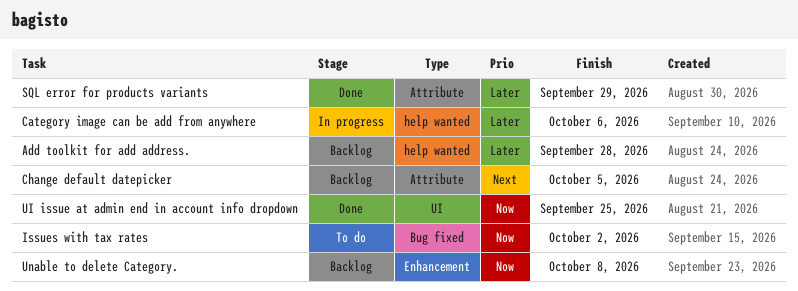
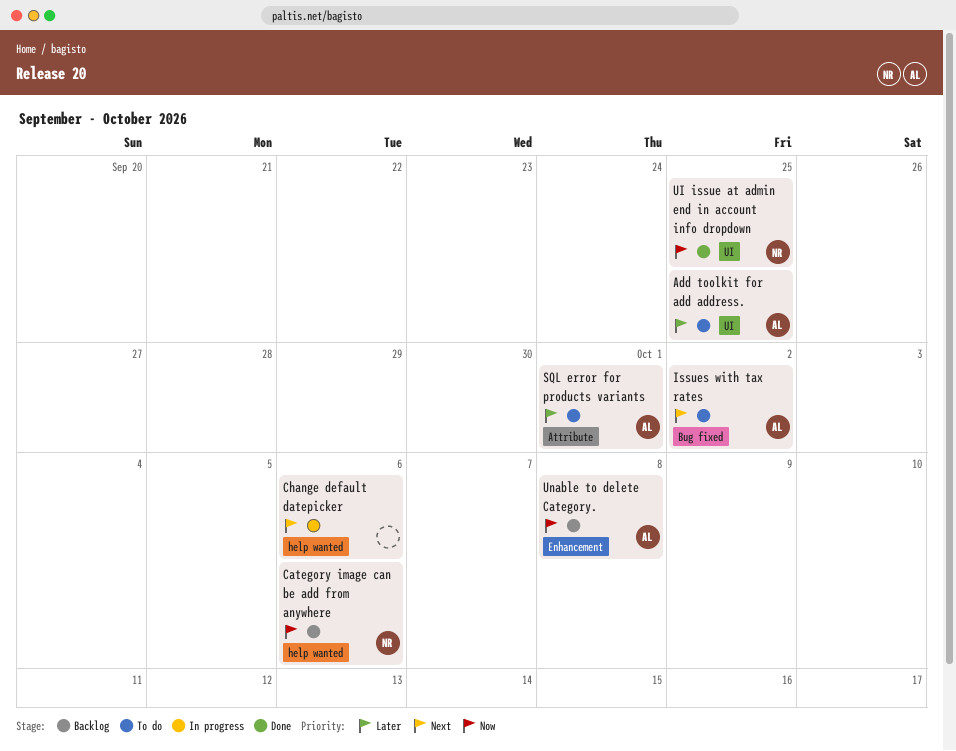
Add toolkit for add address., status: Backlog -> To do
Add toolkit for add address., label: help wanted -> UI
Add toolkit for add address., due: Sep 28 -> Sep 25
Category image can be add from anywhere, status: In progress -> Backlog
Category image can be add from anywhere, priority: Later -> Now
Change default datepicker, status: Backlog -> In progress
Change default datepicker, label: Attribute -> help wanted
Change default datepicker, due: Oct 5 -> Oct 6
Issues with tax rates, priority: Now -> Next
SQL error for products variants, status: Done -> To do
SQL error for products variants, due: Sep 29 -> Oct 1

